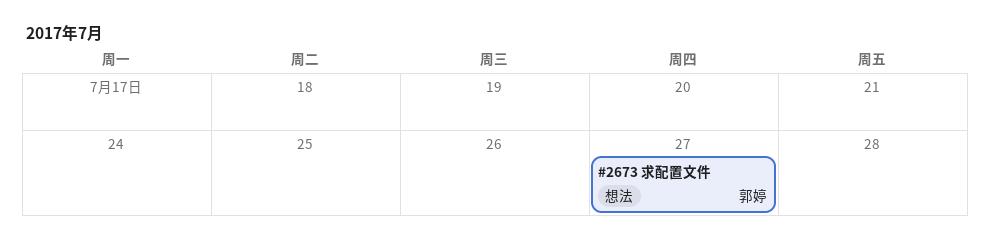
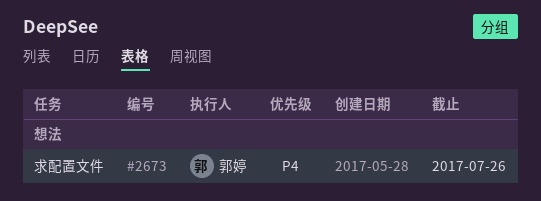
#2673, due: Jul 27 -> Jul 26

